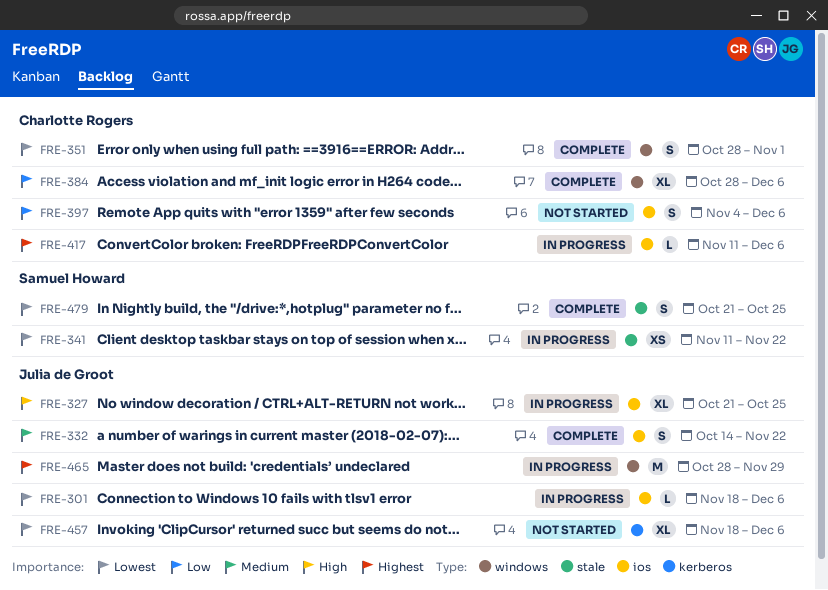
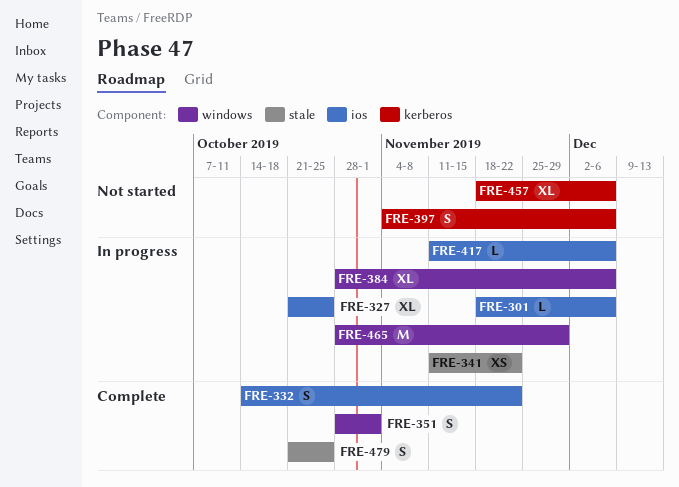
FRE-384, status: Complete -> In progress
FRE-397, label: ios -> kerberos

